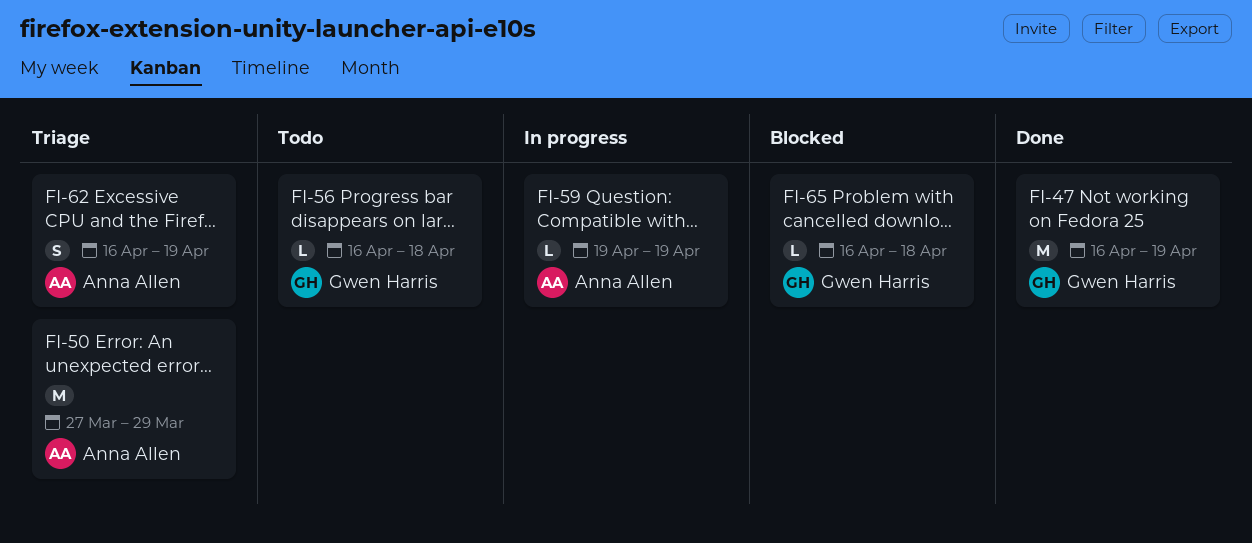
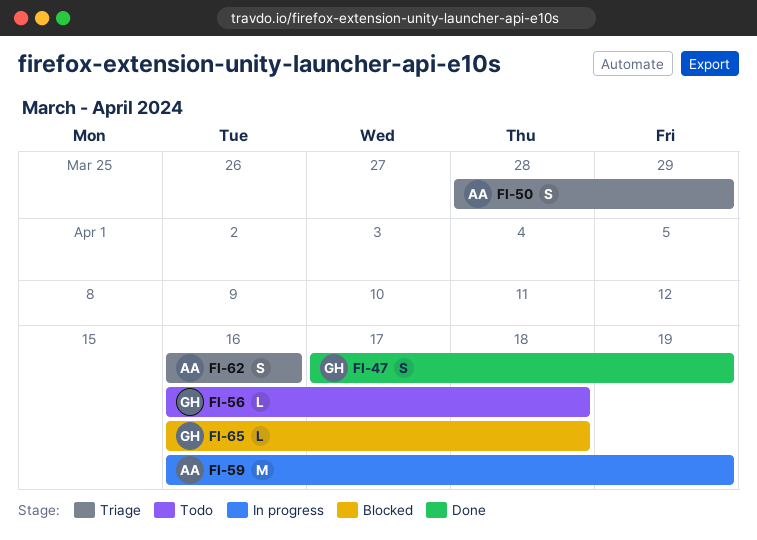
FI-47, estimate: M -> S
FI-47, start: Apr 16 -> Apr 17
FI-50, estimate: M -> S
FI-50, start: Mar 27 -> Mar 28
FI-59, estimate: L -> M
FI-59, start: Apr 19 -> Apr 16
FI-62, due: Apr 19 -> Apr 16

